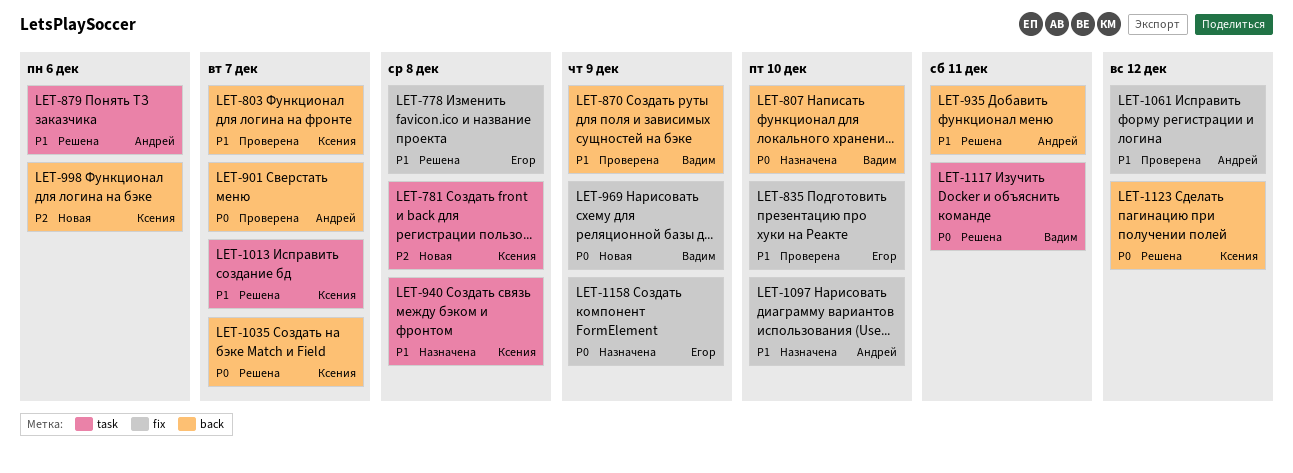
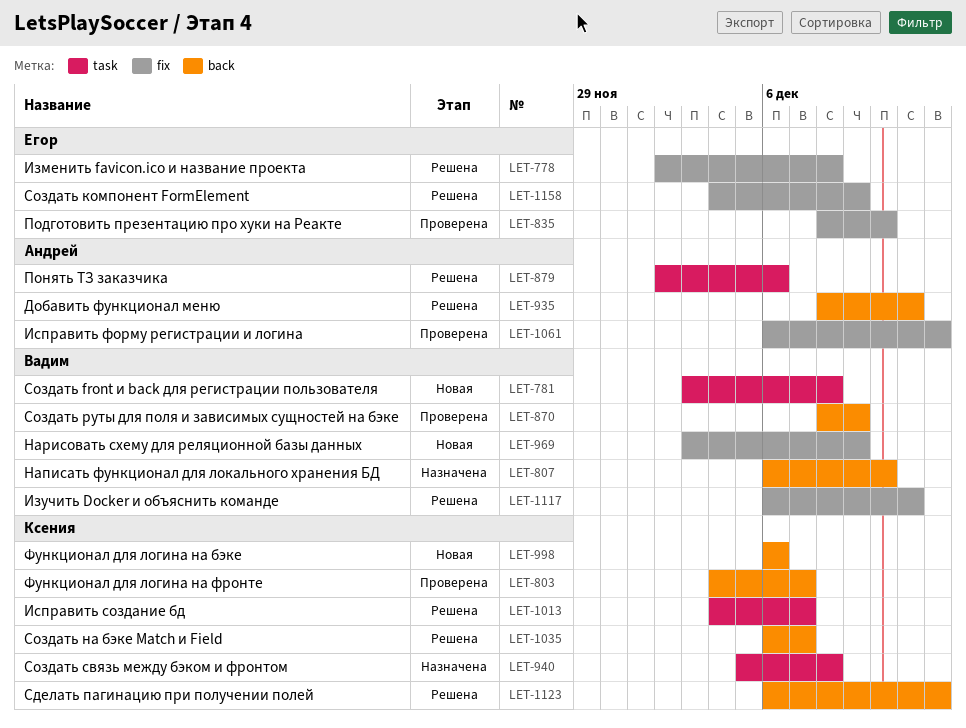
LET-781, owner: Ксения -> Вадим
LET-901: present -> none
LET-1097: present -> none
LET-1117, label: task -> fix
LET-1158, status: Назначена -> Решена

